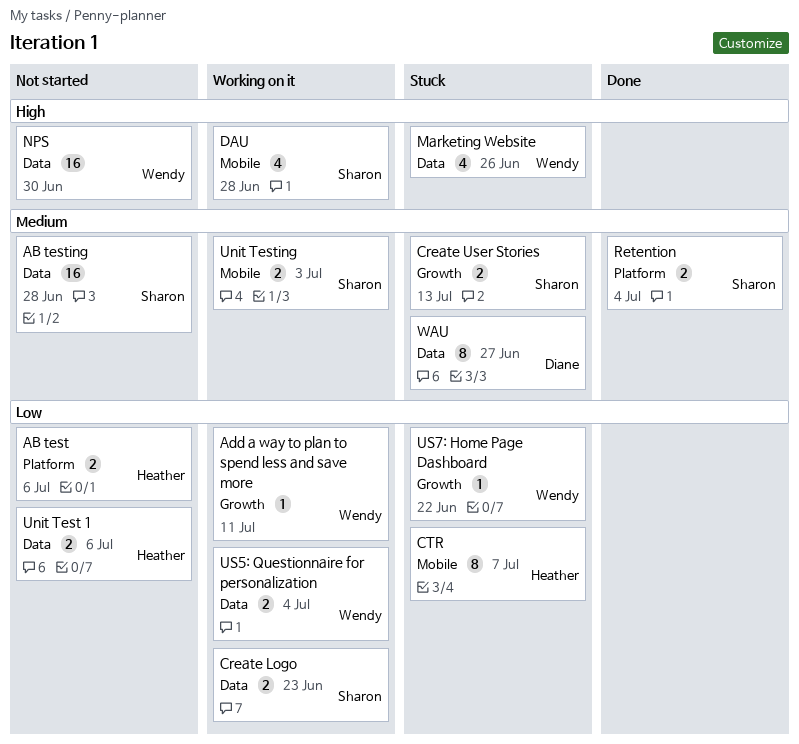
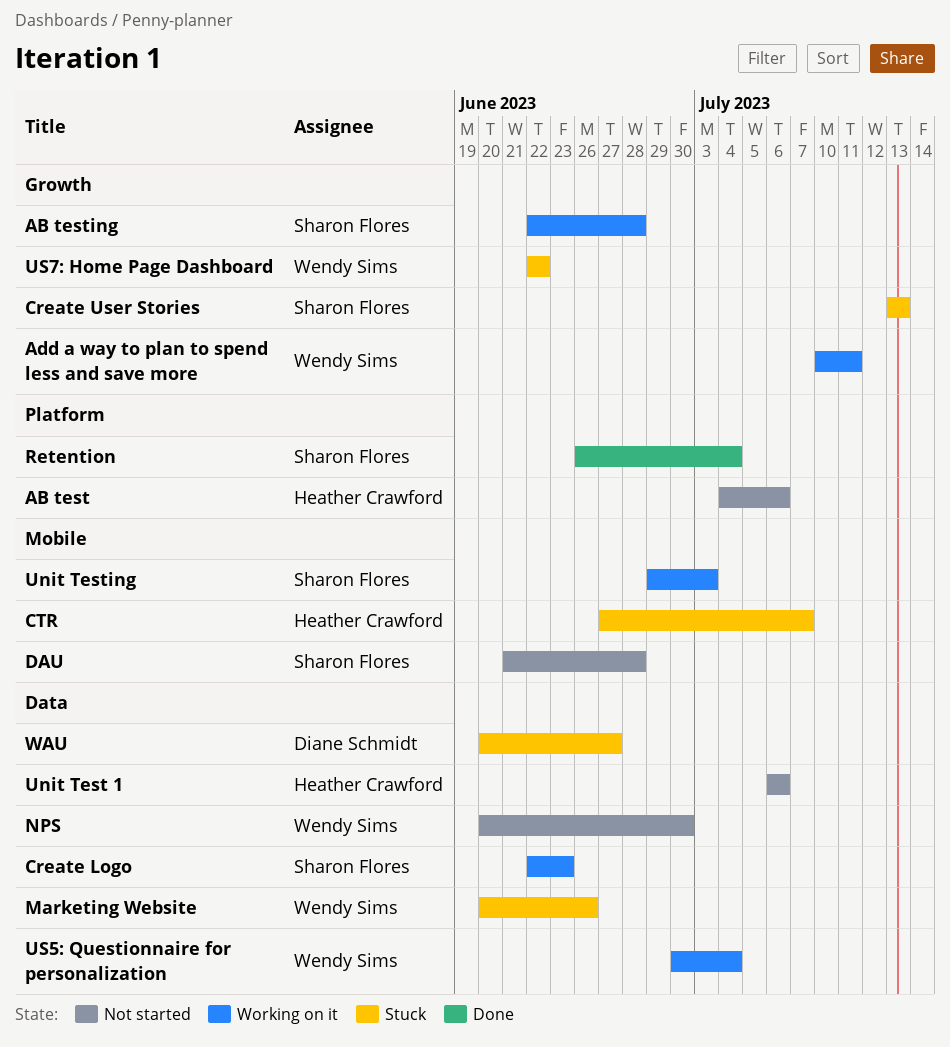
AB testing, status: Not started -> Working on it
AB testing, label: Data -> Growth
DAU, status: Working on it -> Not started

